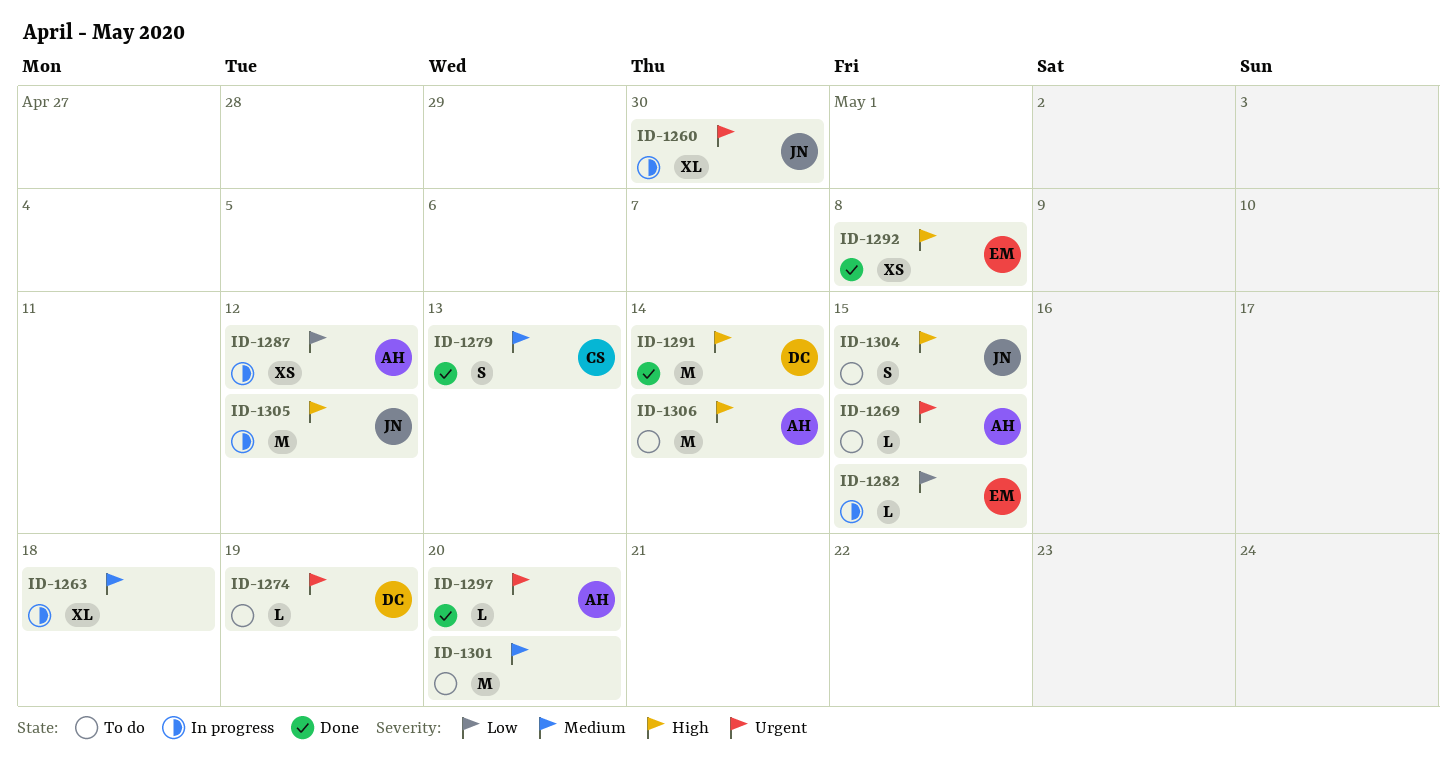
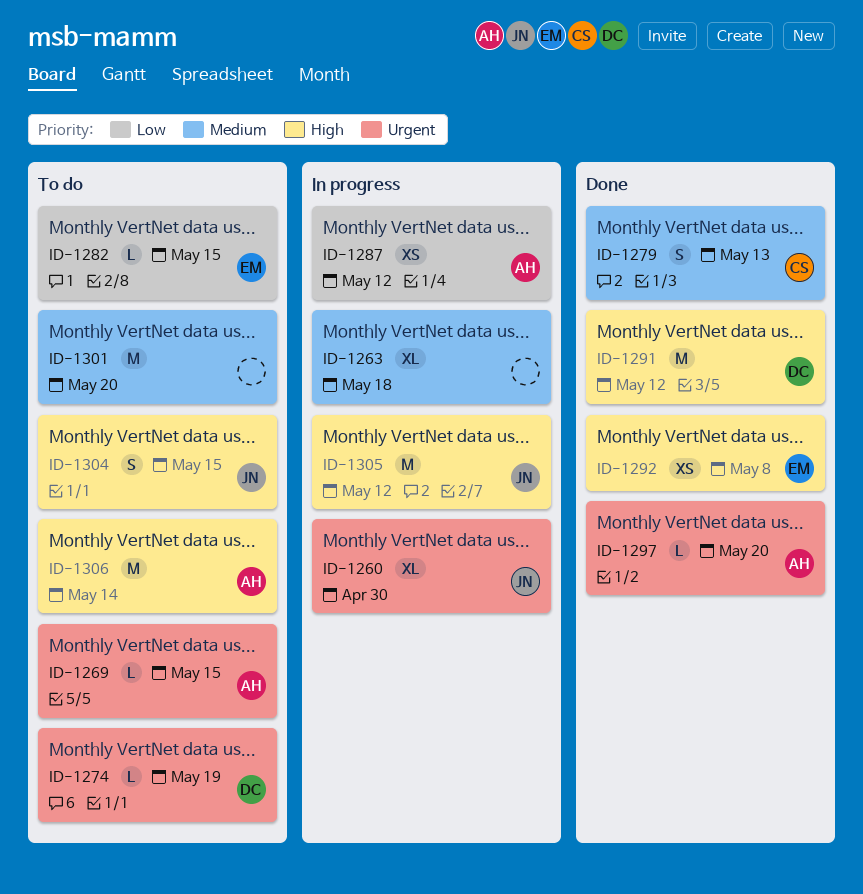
ID-1282, status: In progress -> To do
ID-1291, due: May 14 -> May 12

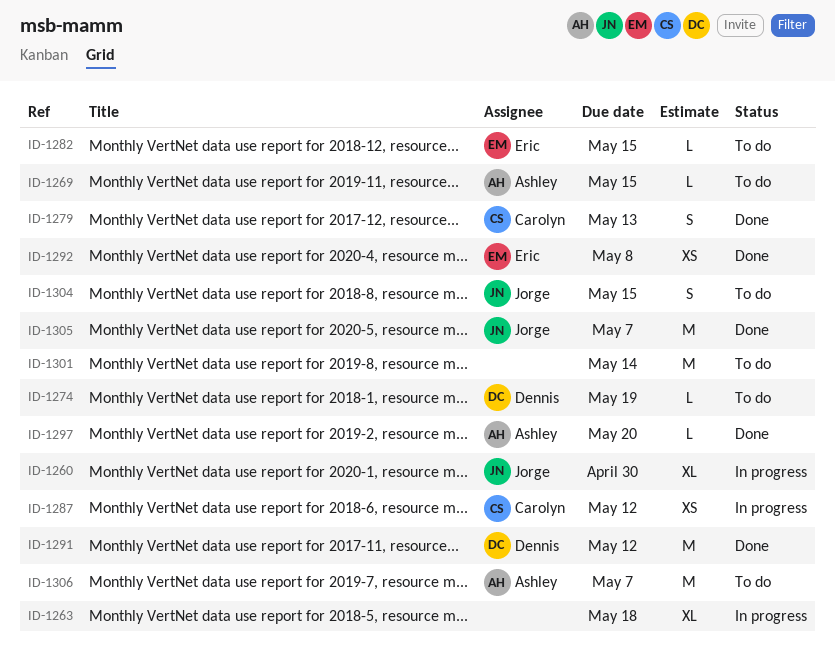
ID-1287, owner: Ashley -> Carolyn
ID-1301, due: May 20 -> May 14
ID-1305, status: In progress -> Done
ID-1305, due: May 12 -> May 7
ID-1306, due: May 14 -> May 7

